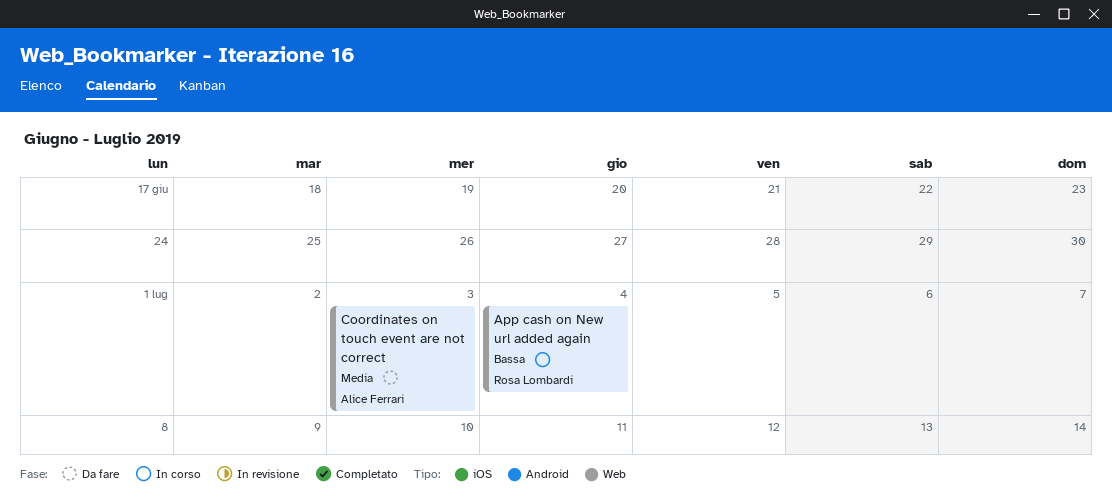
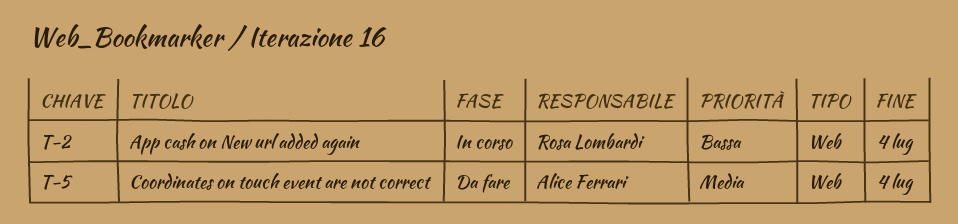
Coordinates on touch event are not correct, due: Jul 3 -> Jul 4

